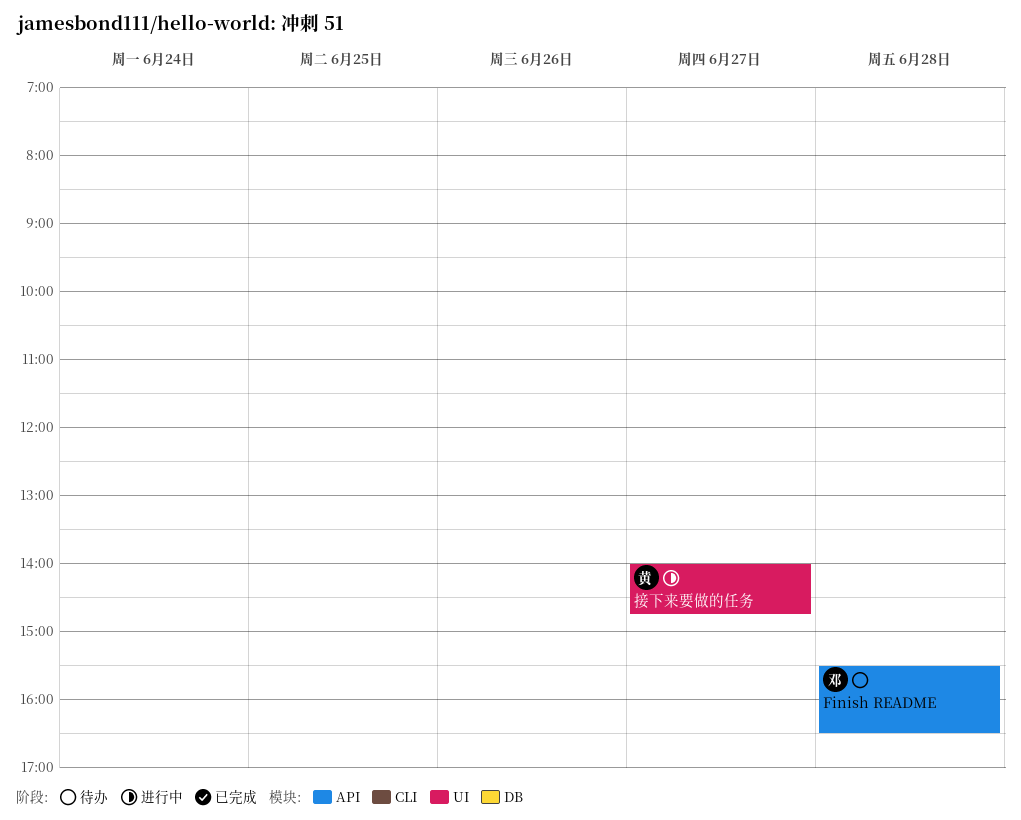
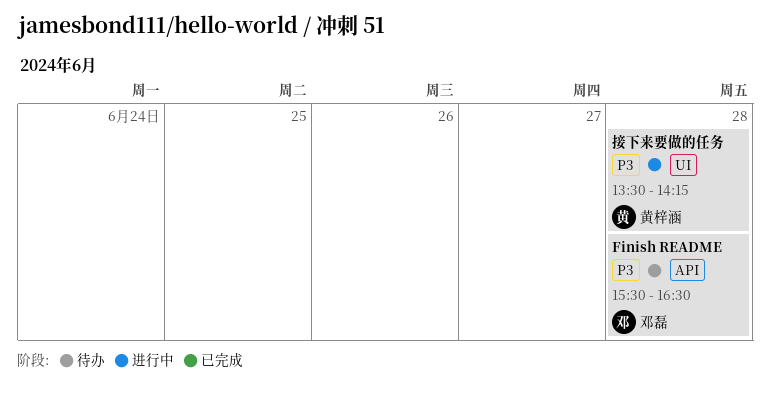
接下来要做的任务, day: Jun 27 -> Jun 28
接下来要做的任务, begins: 14:00 -> 13:30
接下来要做的任务, ends: 14:45 -> 14:15

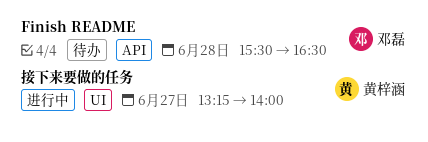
接下来要做的任务, day: Jun 28 -> Jun 27
接下来要做的任务, begins: 13:30 -> 13:15
接下来要做的任务, ends: 14:15 -> 14:00

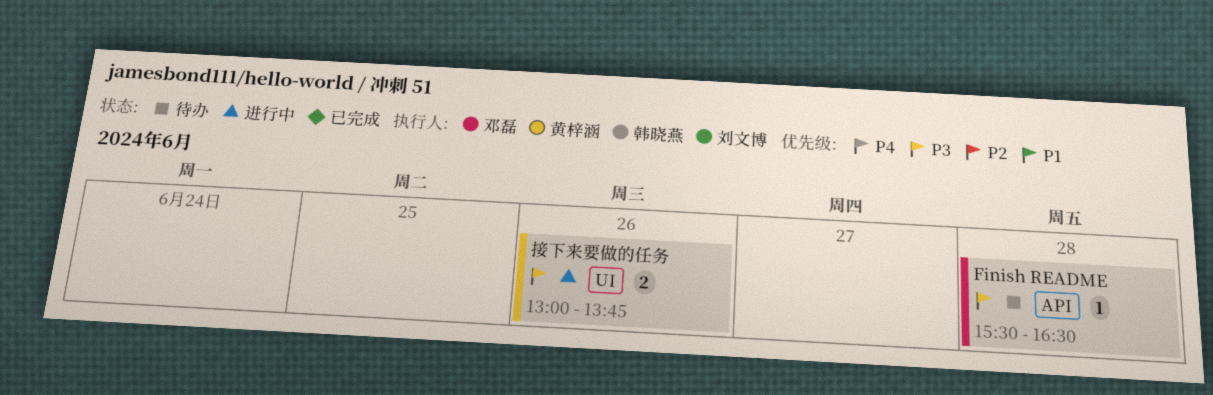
接下来要做的任务, day: Jun 27 -> Jun 26
接下来要做的任务, begins: 13:15 -> 13:00
接下来要做的任务, ends: 14:00 -> 13:45

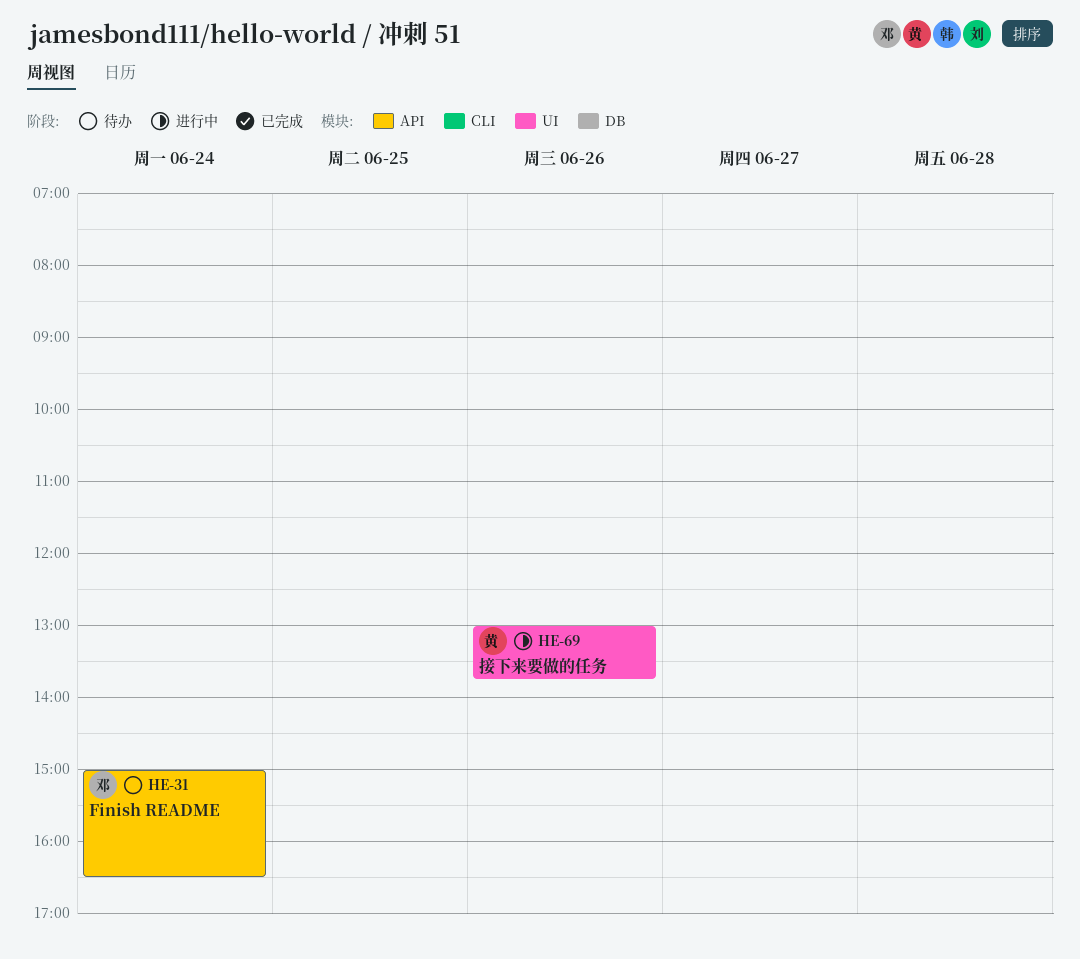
Finish README, day: Jun 28 -> Jun 24
Finish README, begins: 15:30 -> 15:00

